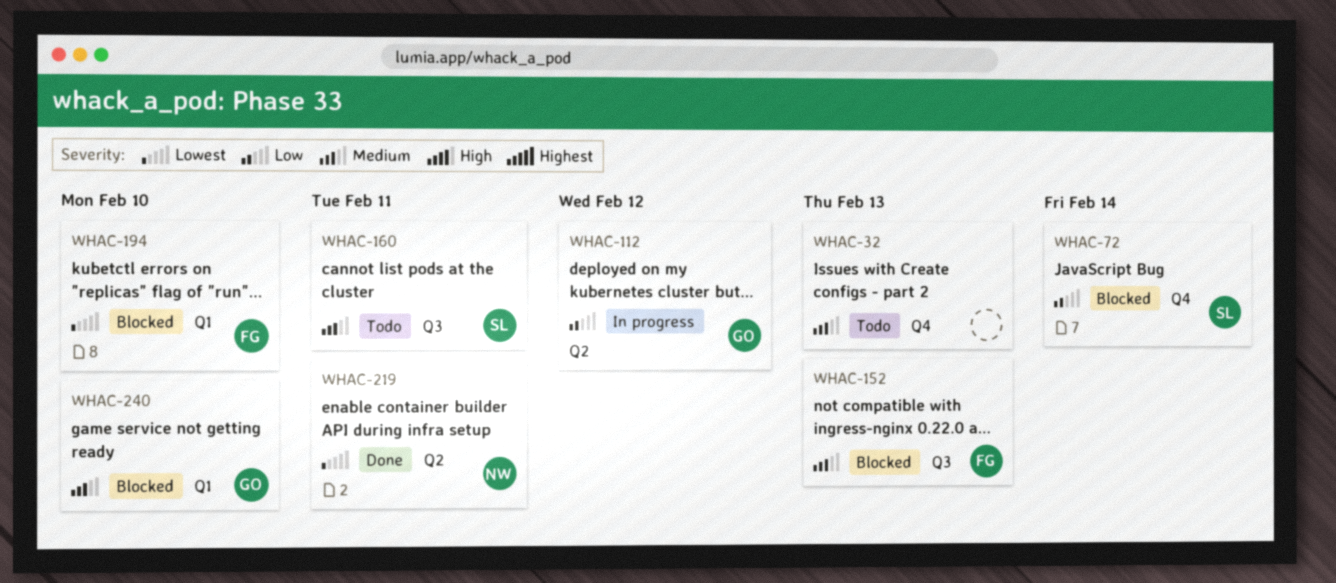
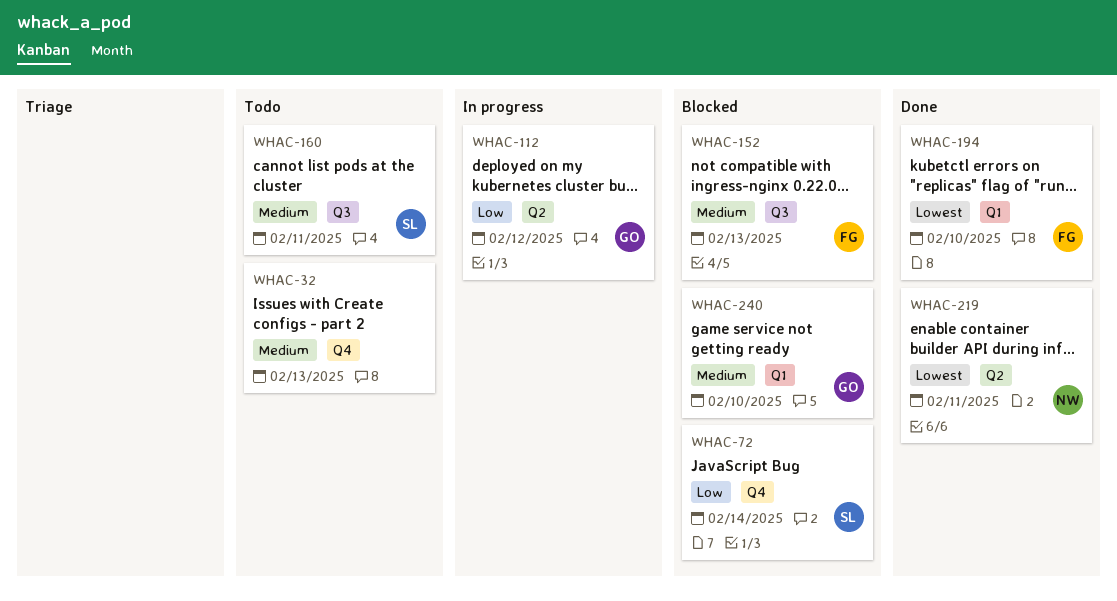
WHAC-194, status: Blocked -> Done

